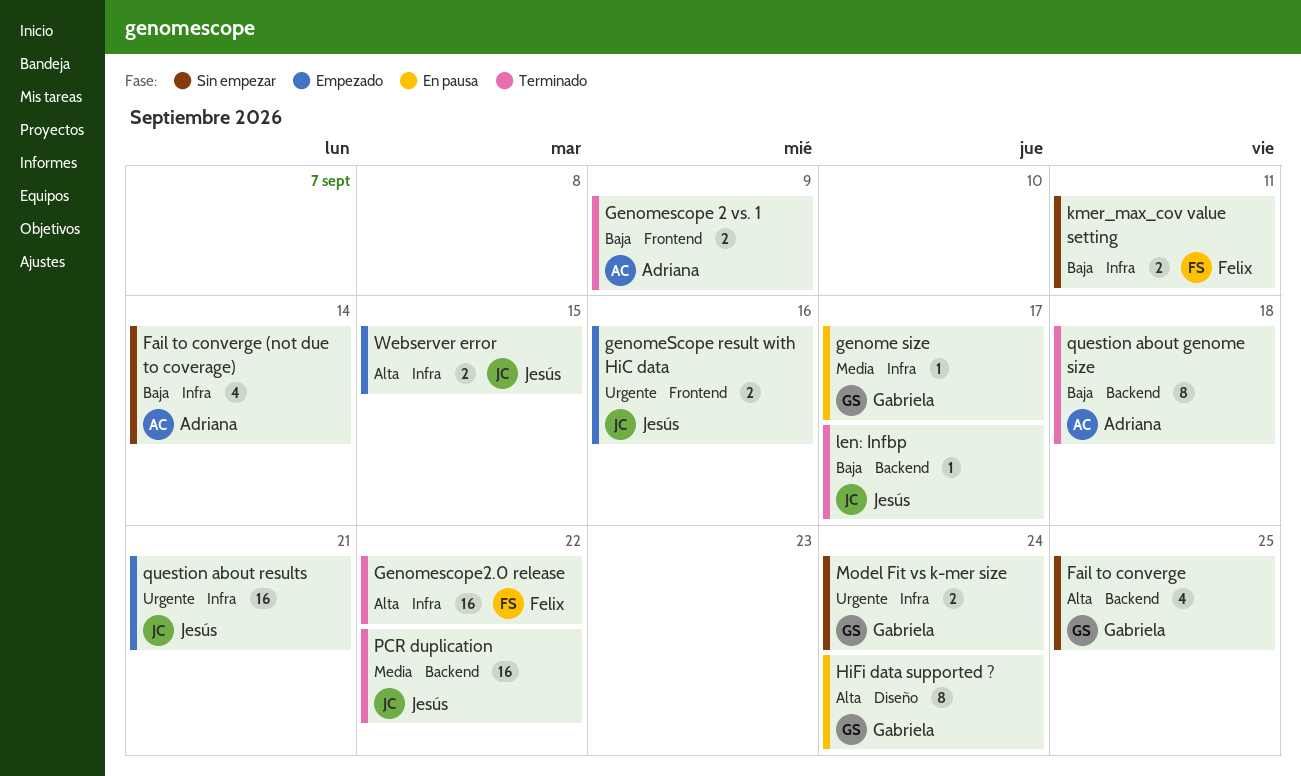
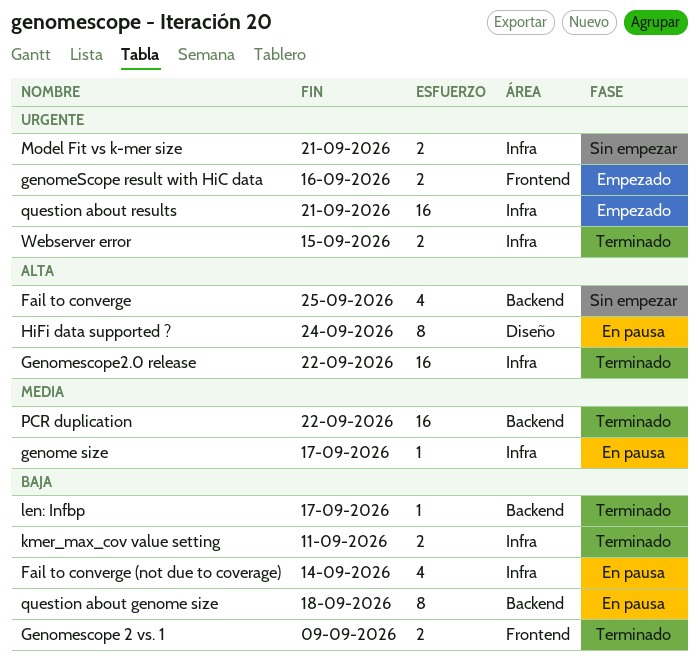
Fail to converge (not due to coverage), status: Sin empezar -> En pausa
kmer_max_cov value setting, status: Sin empezar -> Terminado
Model Fit vs k-mer size, due: Sep 24 -> Sep 21
question about genome size, status: Terminado -> En pausa
Webserver error, status: Empezado -> Terminado
Webserver error, priority: Alta -> Urgente

